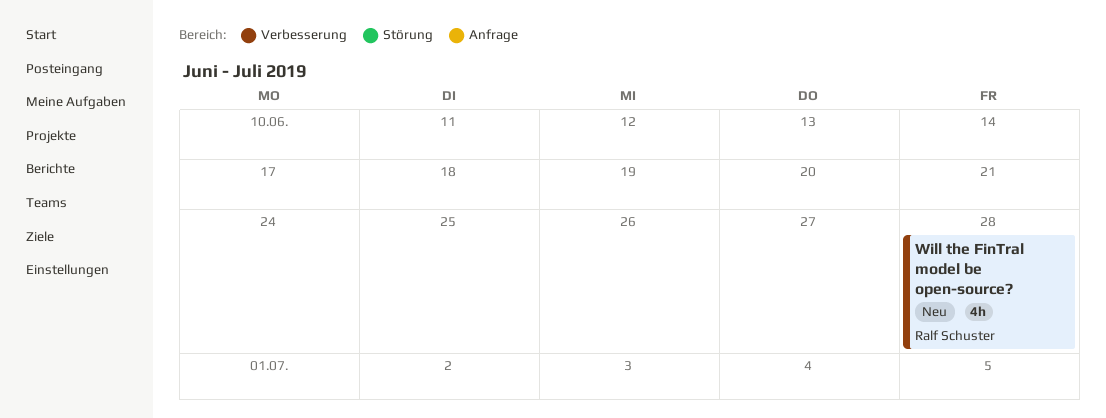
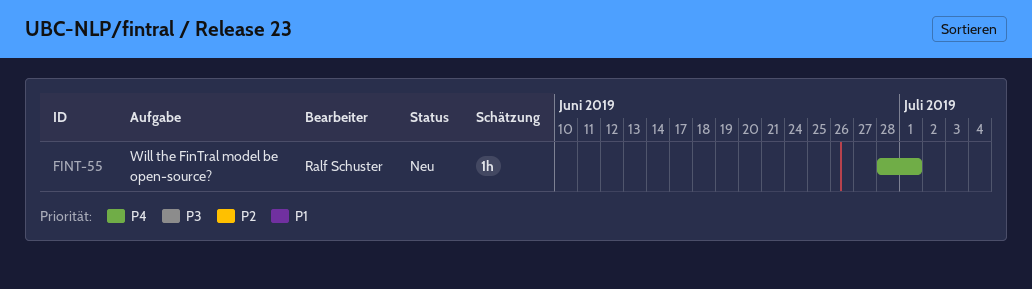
Will the FinTral model be open-source?, estimate: 4h -> 1h
Will the FinTral model be open-source?, due: Jun 28 -> Jul 1

